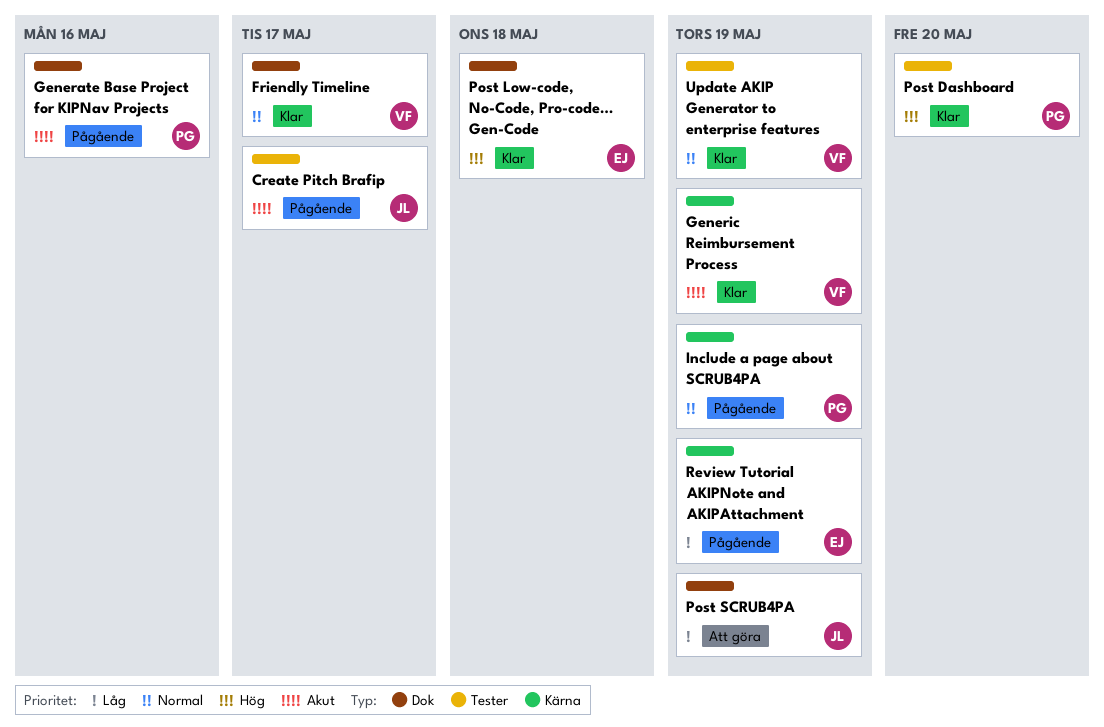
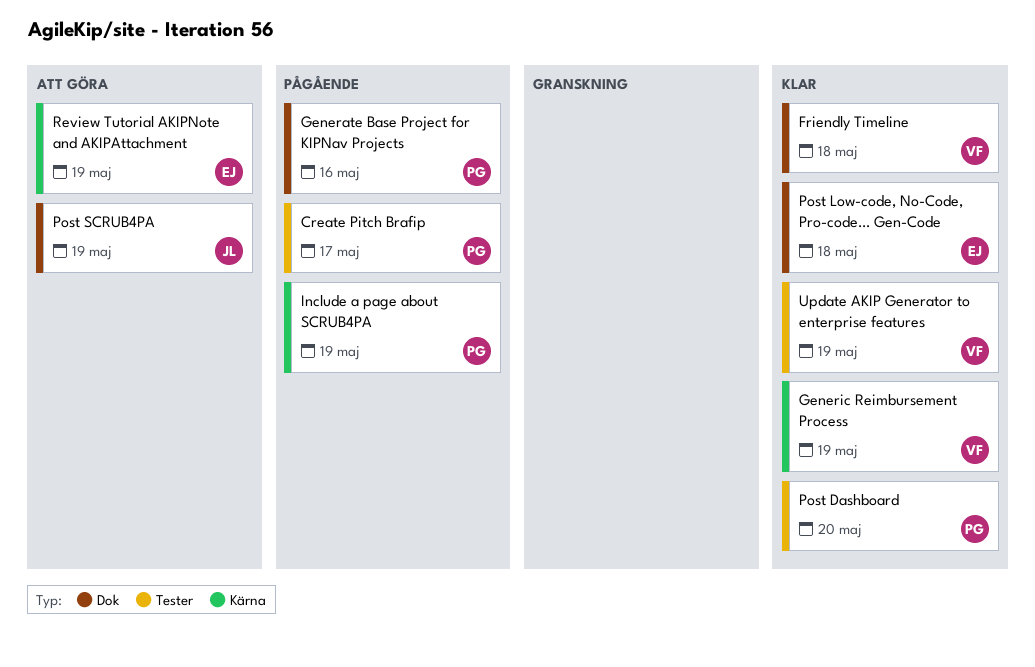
Create Pitch Brafip, owner: JL -> PG
Friendly Timeline, due: May 17 -> May 18
Review Tutorial AKIPNote and AKIPAttachment, status: Pågående -> Att göra

